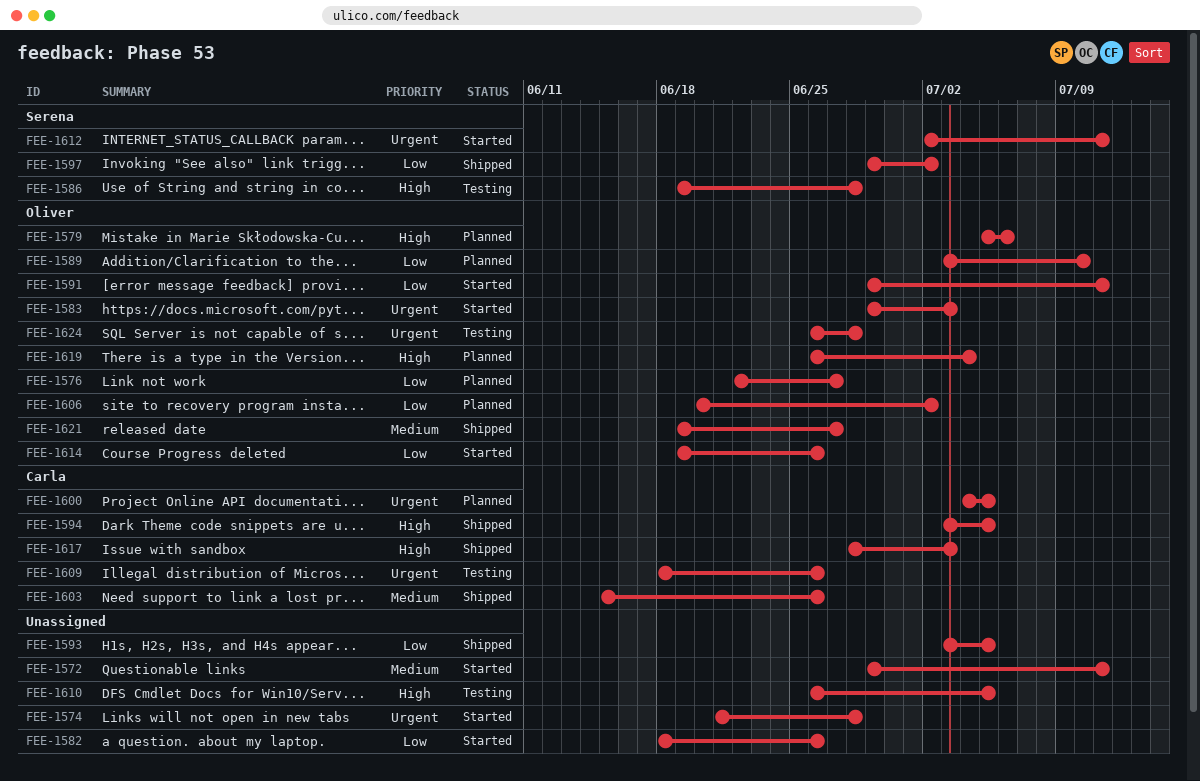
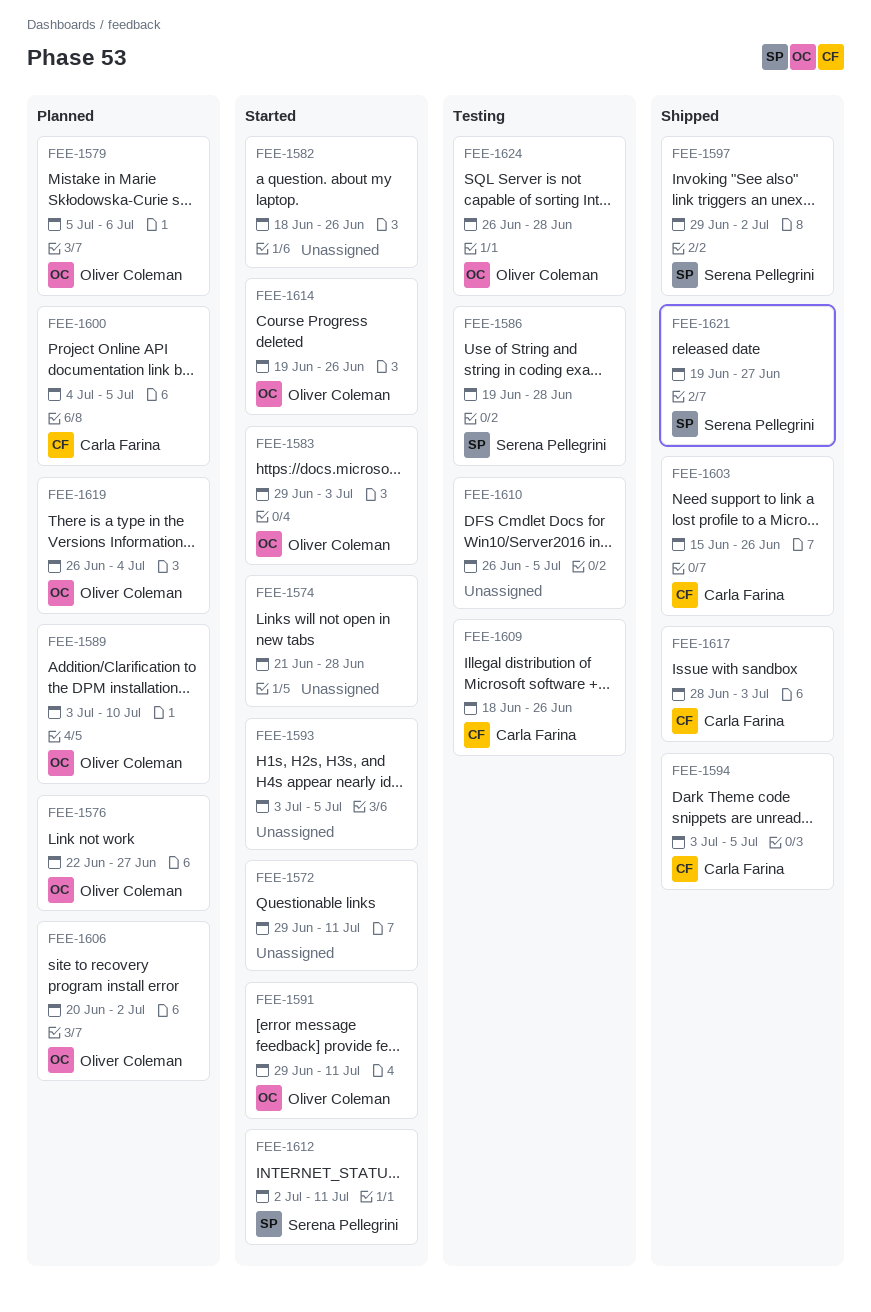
FEE-1593, status: Shipped -> Started
FEE-1621, owner: Oliver Coleman -> Serena Pellegrini

